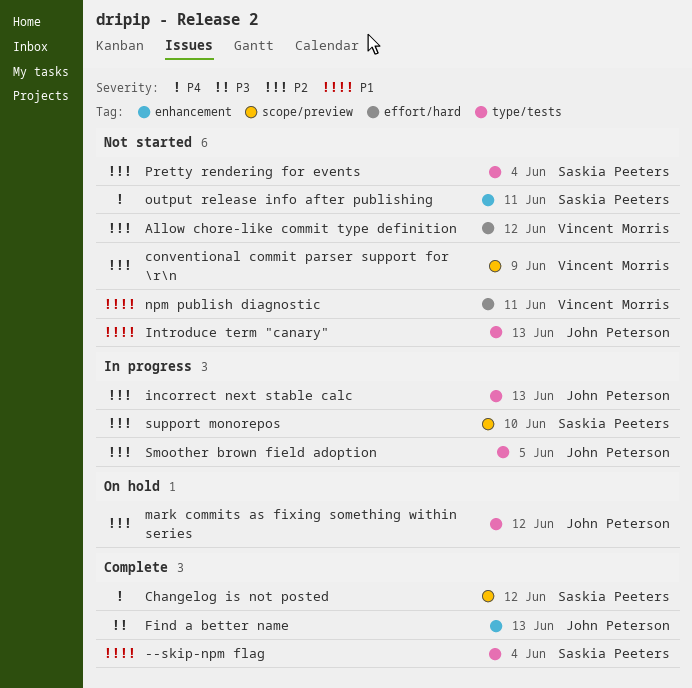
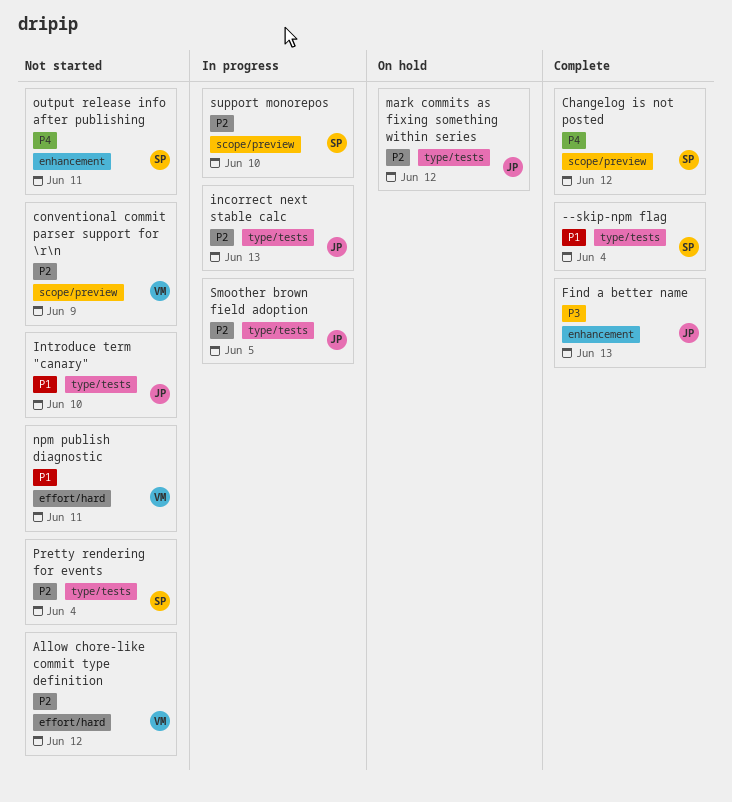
Introduce term "canary", due: Jun 13 -> Jun 10

